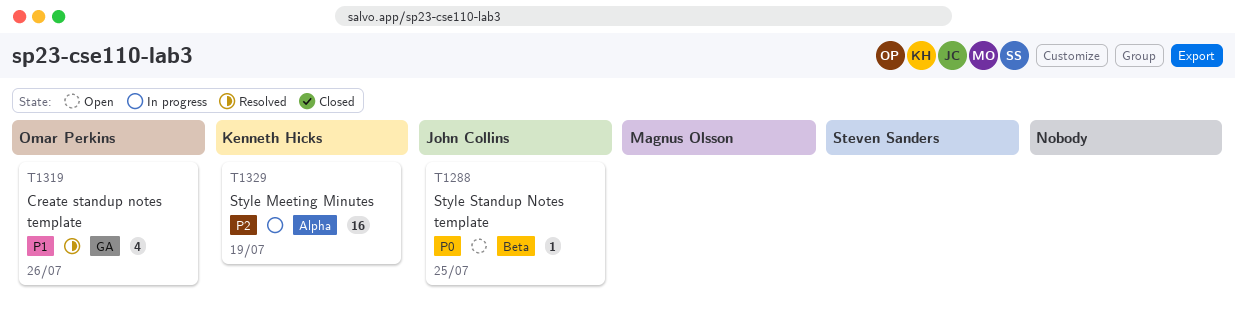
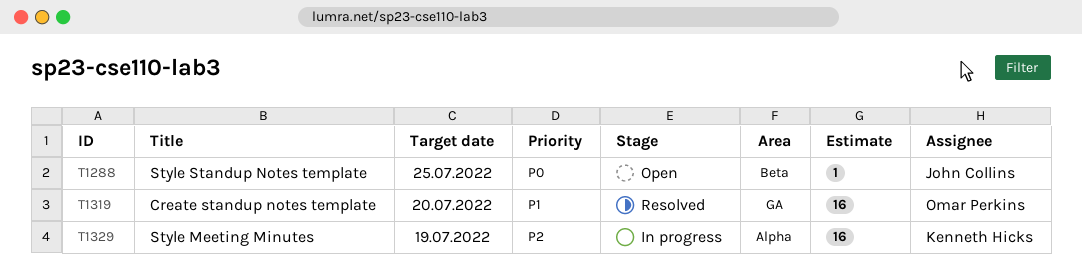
T1319, estimate: 4 -> 16
T1319, due: Jul 26 -> Jul 20

